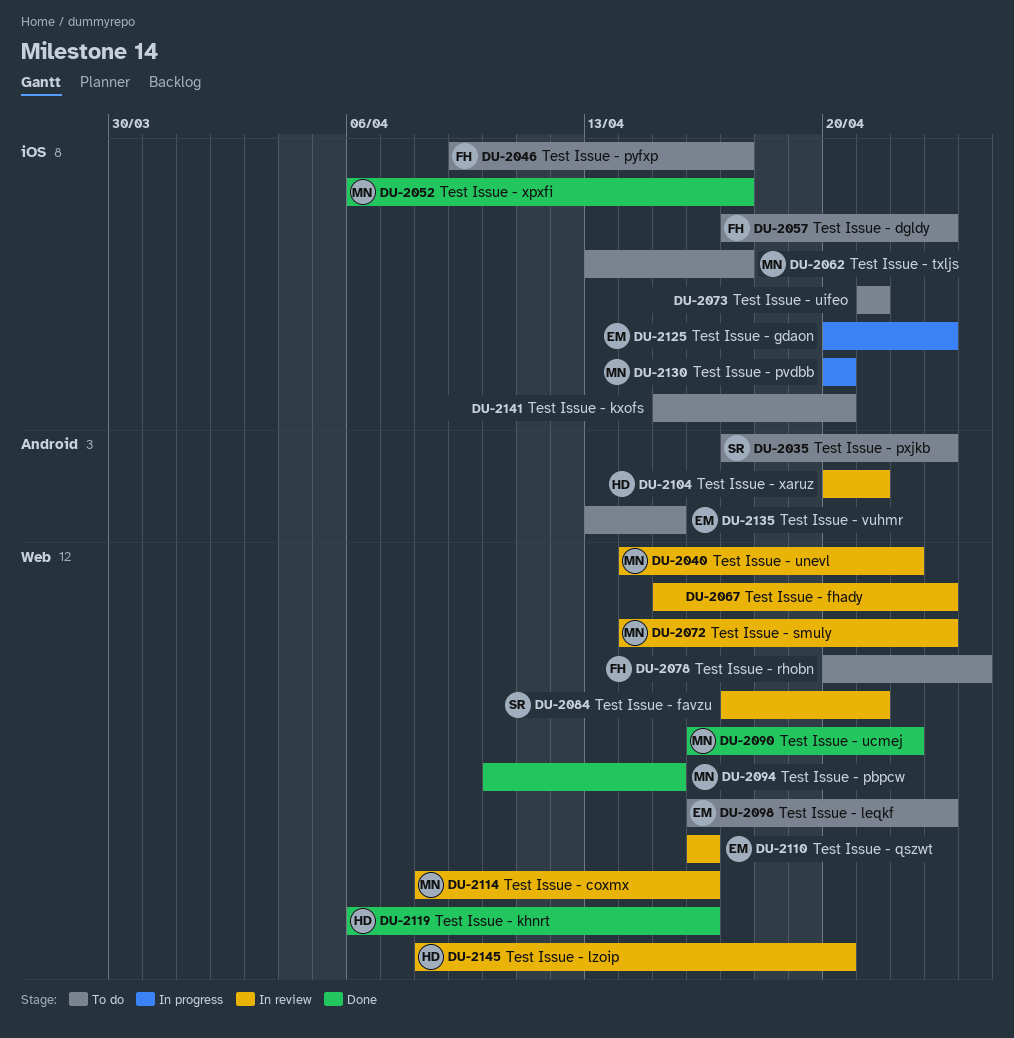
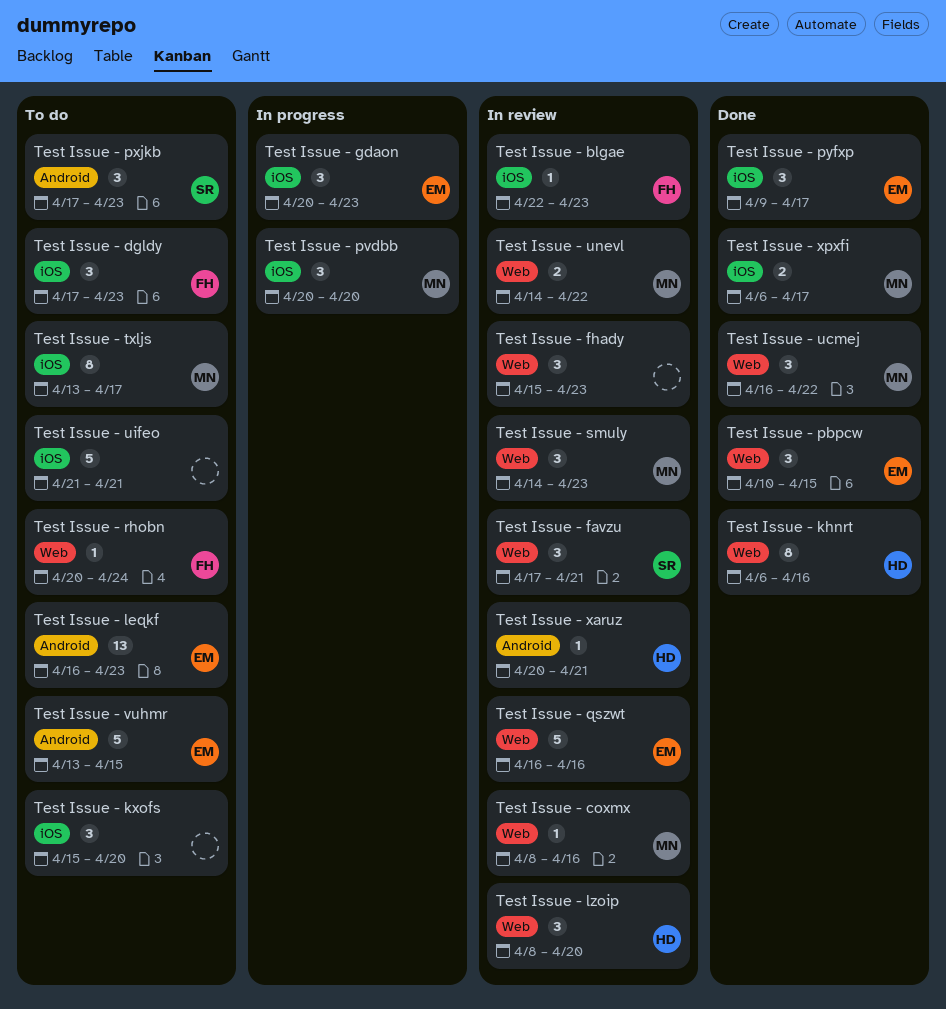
Test Issue - blgae: none -> present
Test Issue - leqkf, label: Web -> Android
Test Issue - pbpcw, owner: MN -> EM
Test Issue - pyfxp, status: To do -> Done
Test Issue - pyfxp, owner: FH -> EM

